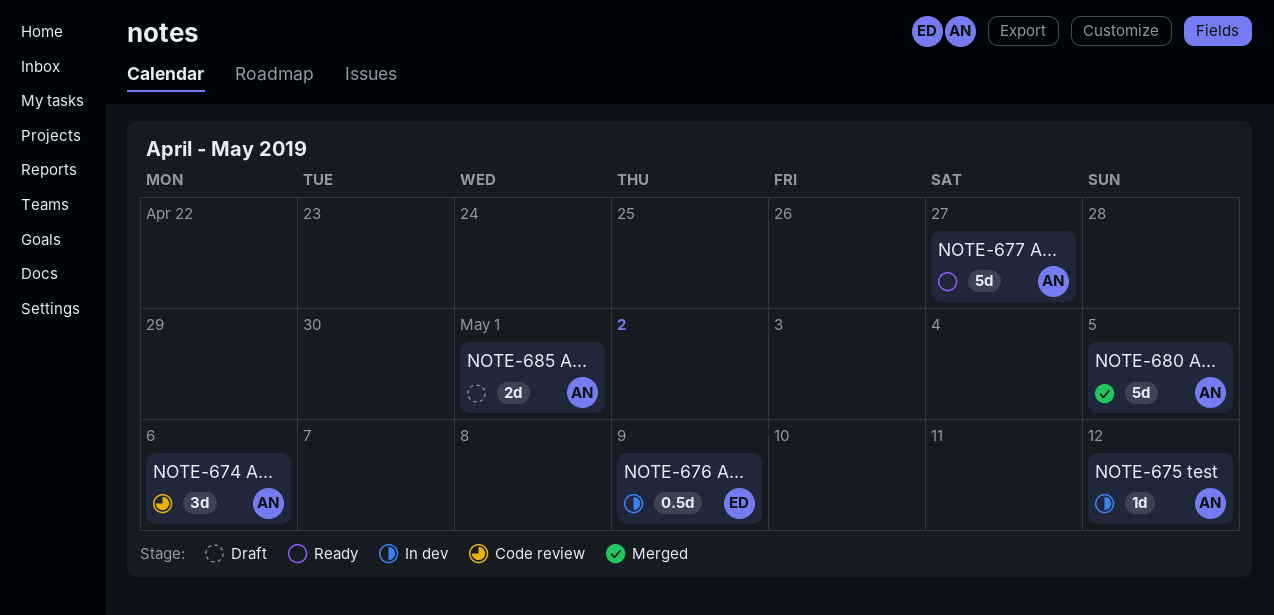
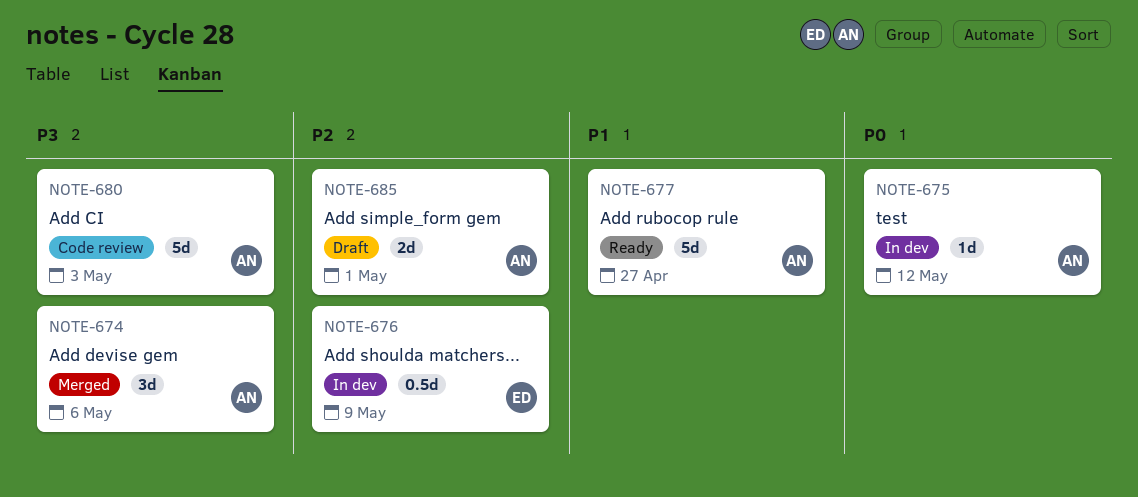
NOTE-674, status: Code review -> Merged
NOTE-680, status: Merged -> Code review
NOTE-680, due: May 5 -> May 3

